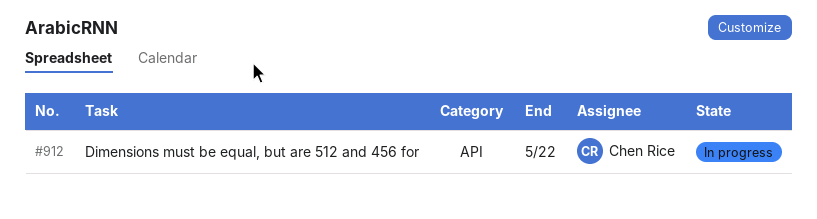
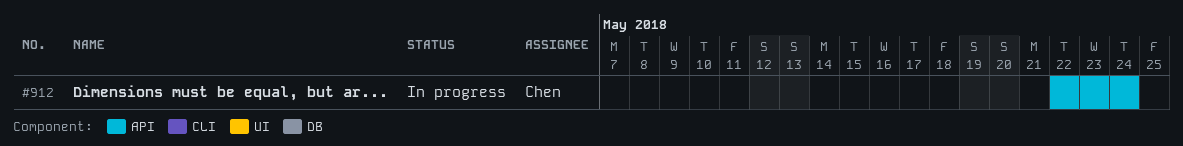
#912, due: May 22 -> May 24

